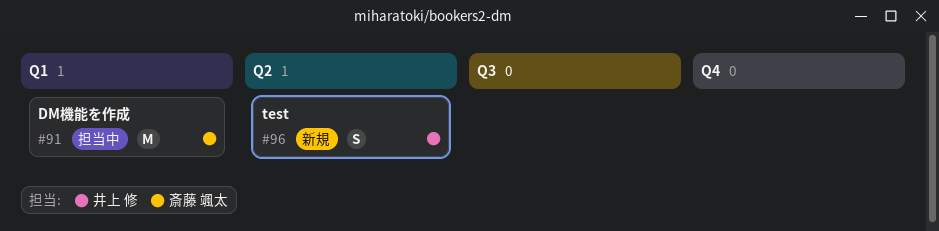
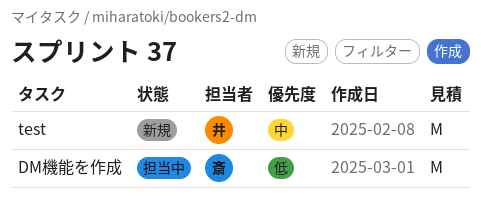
test, estimate: S -> M

